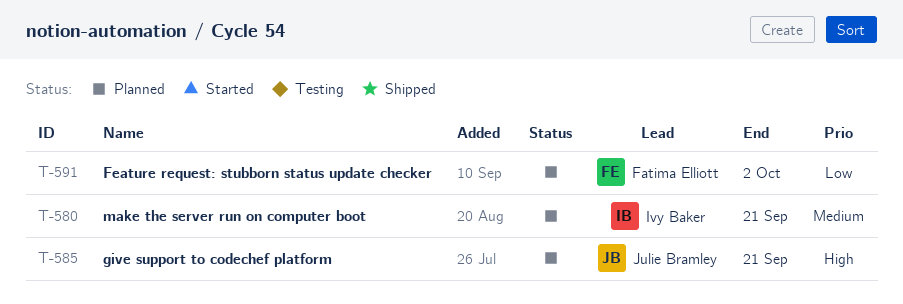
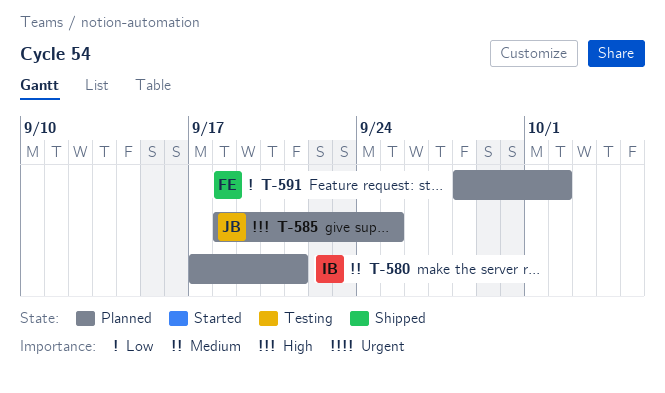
T-585, due: Sep 21 -> Sep 25

